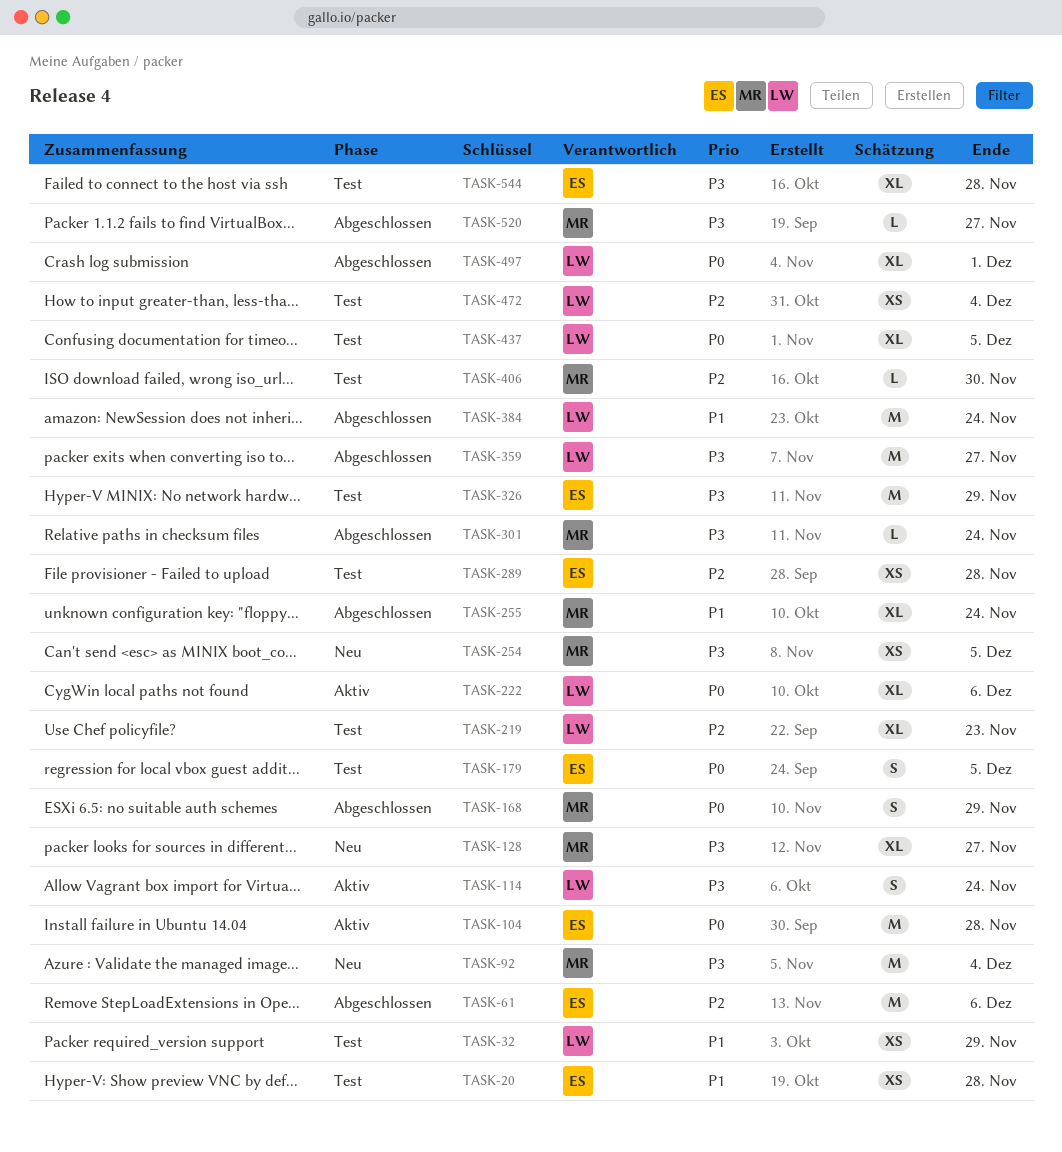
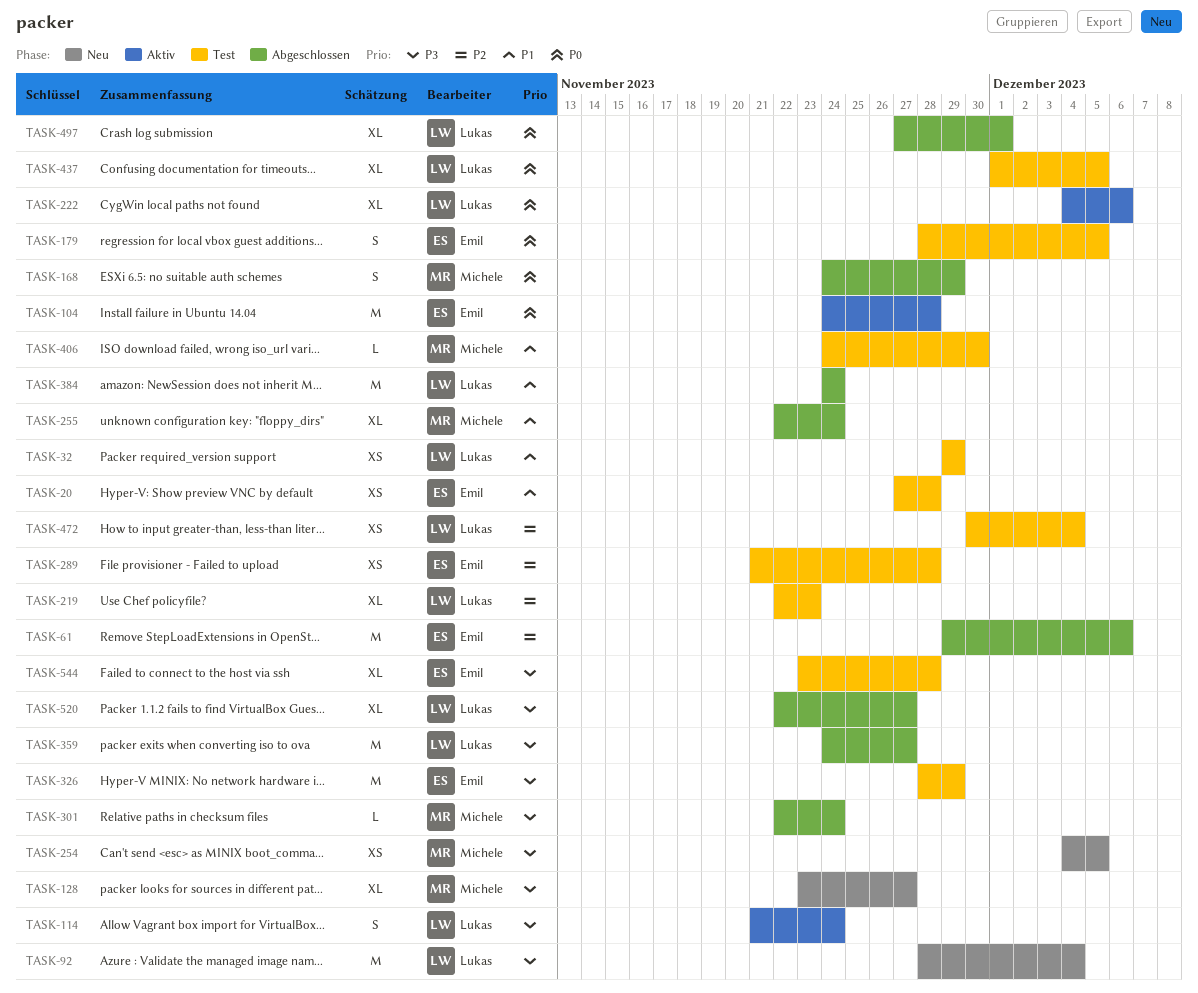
TASK-92, owner: Michele -> Lukas
TASK-406, priority: P2 -> P1
TASK-520, owner: Michele -> Lukas
TASK-520, estimate: L -> XL

